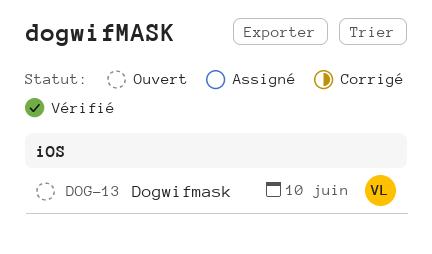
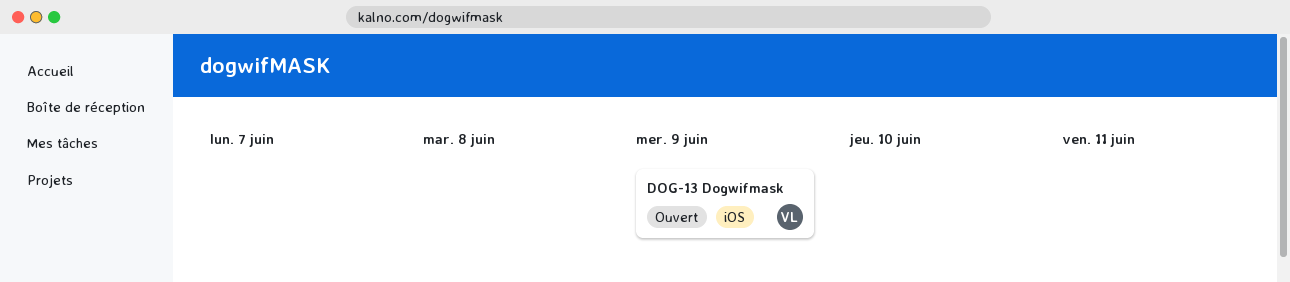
DOG-13, due: Jun 10 -> Jun 9

